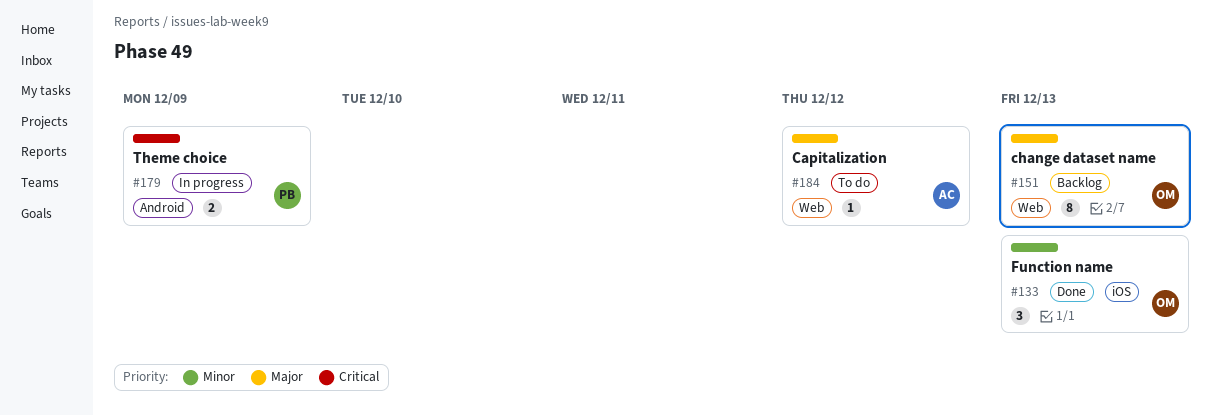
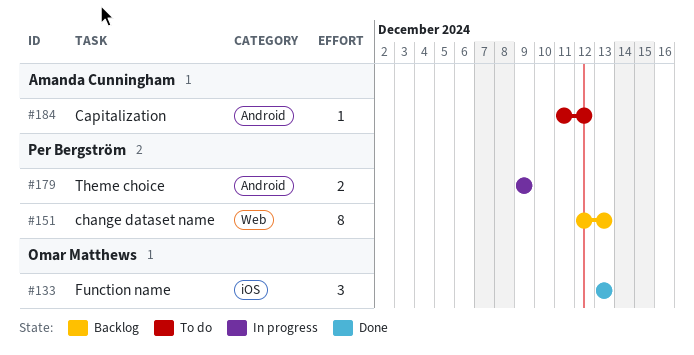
#151, owner: Omar Matthews -> Per Bergström
#184, label: Web -> Android

